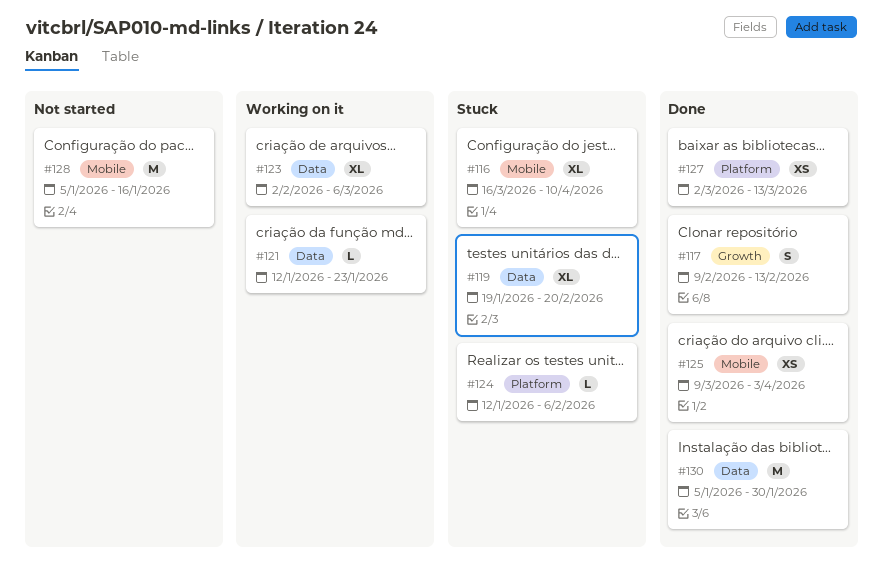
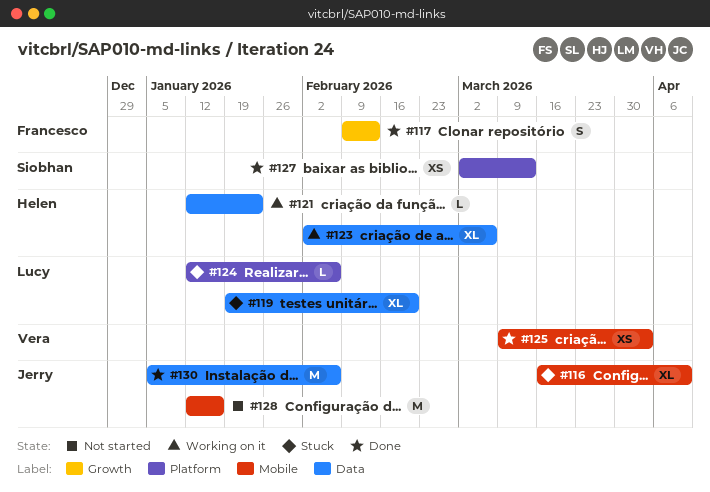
#128, start: Jan 5 -> Jan 12
#130, due: Jan 30 -> Feb 6

